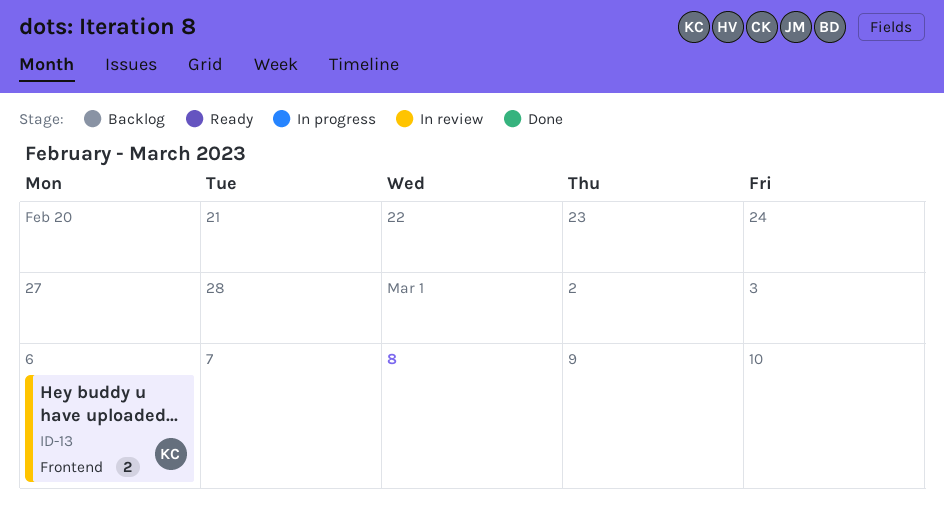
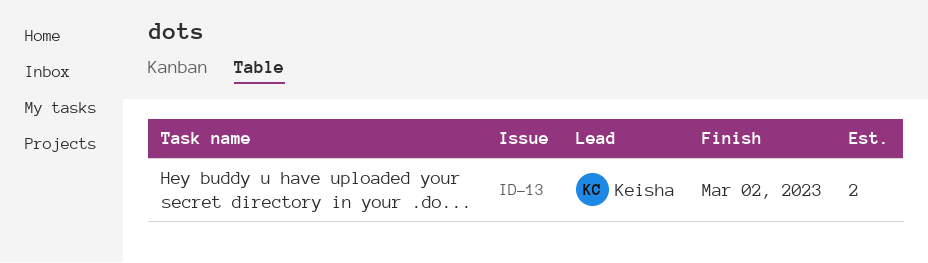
ID-13, due: Mar 6 -> Mar 2

